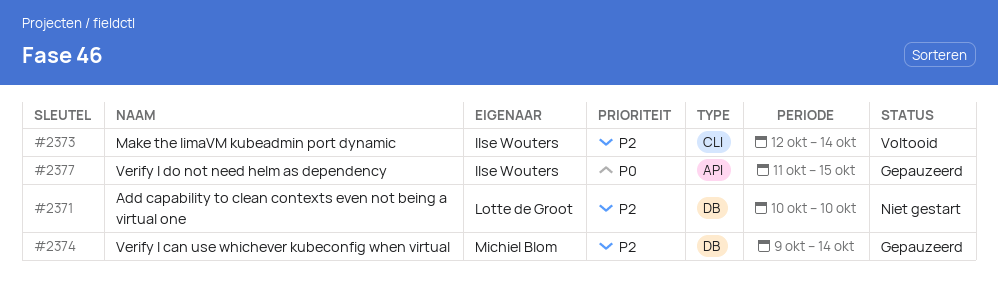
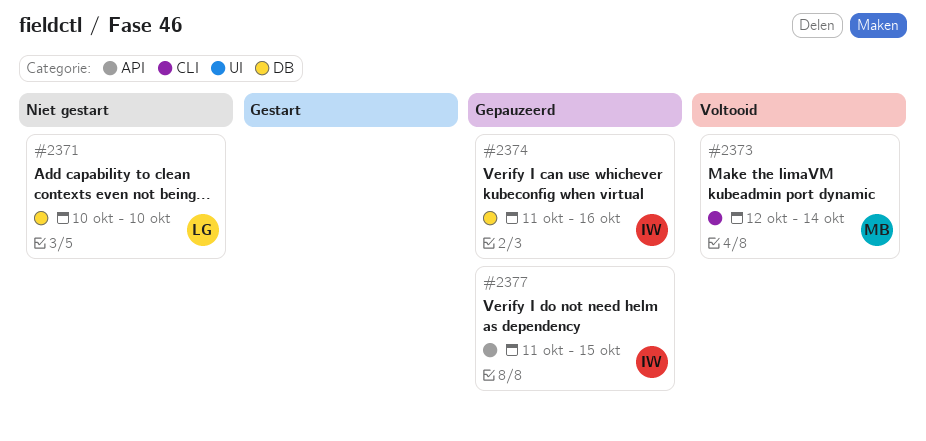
#2373, owner: Ilse Wouters -> Michiel Blom
#2374, owner: Michiel Blom -> Ilse Wouters
#2374, start: Oct 9 -> Oct 11
#2374, due: Oct 14 -> Oct 16

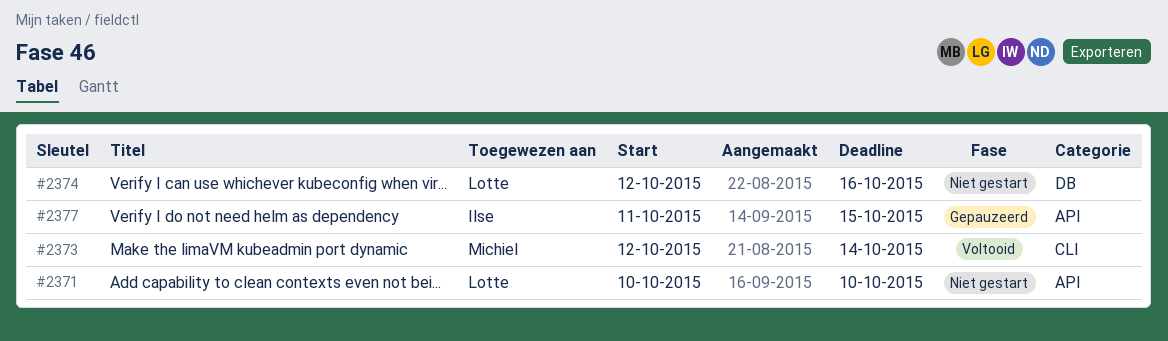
#2371, label: DB -> API
#2374, status: Gepauzeerd -> Niet gestart
#2374, owner: Ilse -> Lotte
#2374, start: Oct 11 -> Oct 12

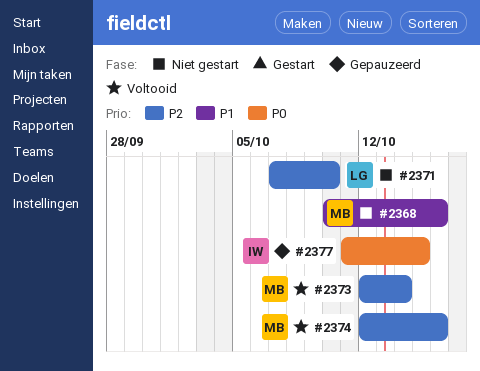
#2368: none -> present
#2371, start: Oct 10 -> Oct 7
#2374, status: Niet gestart -> Voltooid
#2374, owner: Lotte -> Michiel

